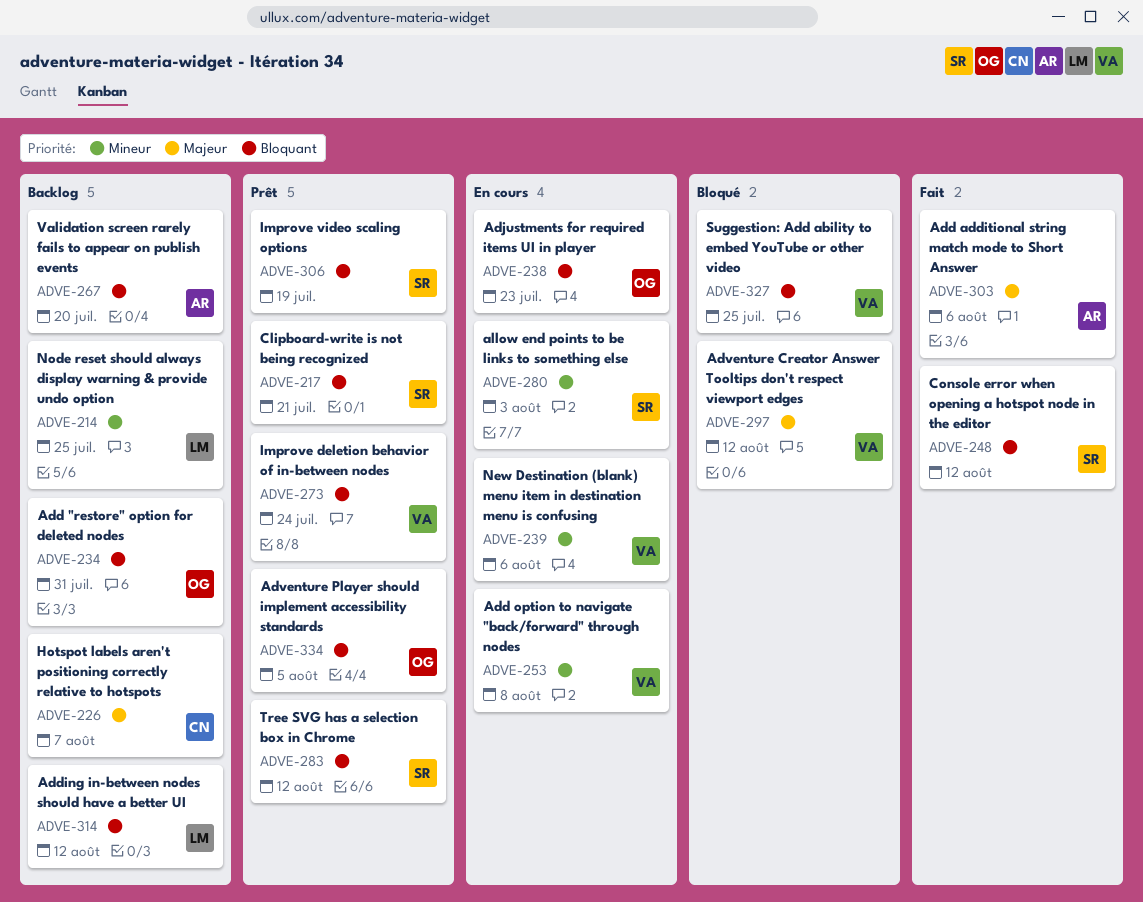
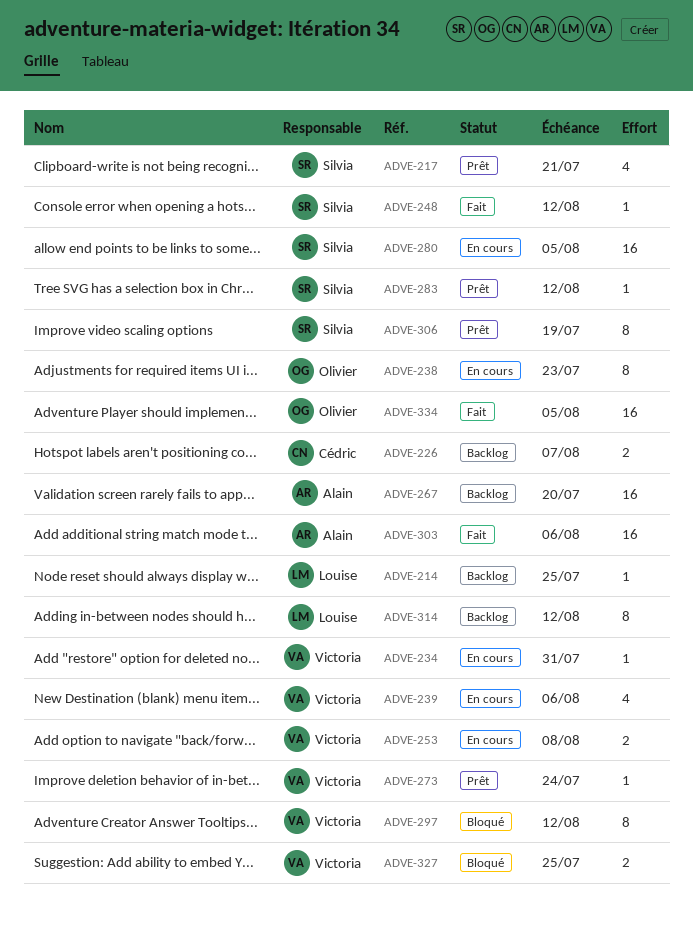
ADVE-234, status: Backlog -> En cours
ADVE-234, owner: Olivier -> Victoria
ADVE-280, due: Aug 3 -> Aug 5
ADVE-334, status: Prêt -> Fait

